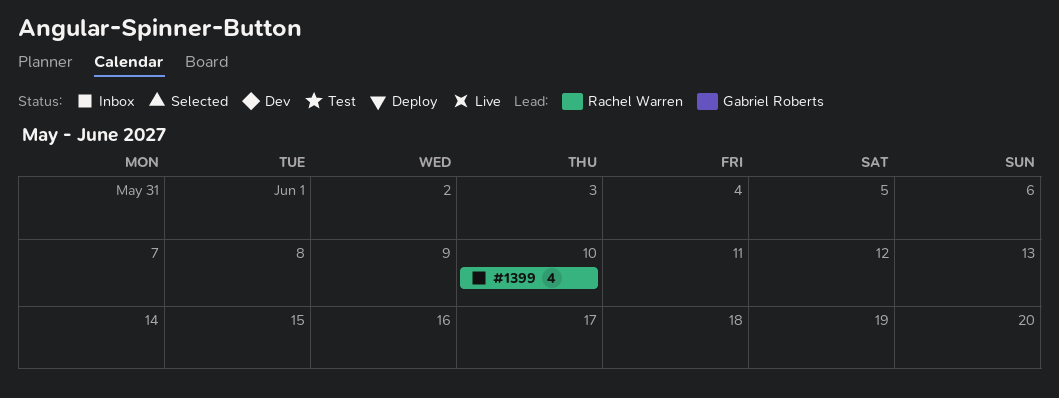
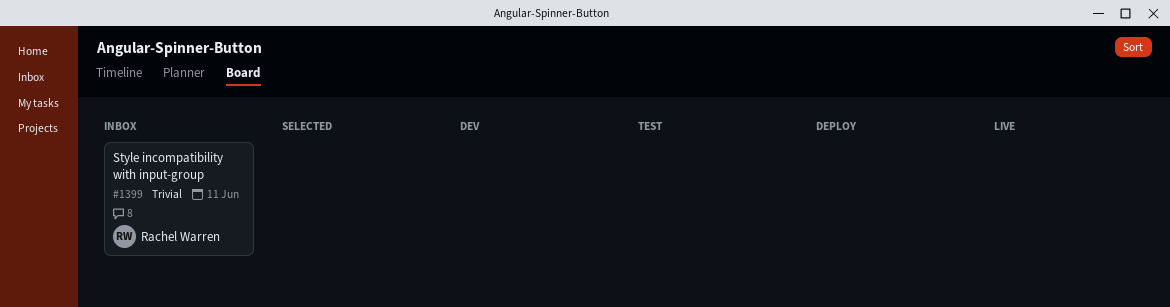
#1399, due: Jun 10 -> Jun 11

